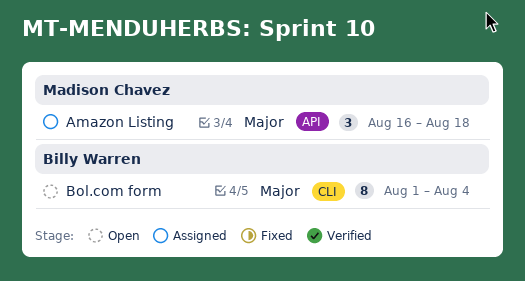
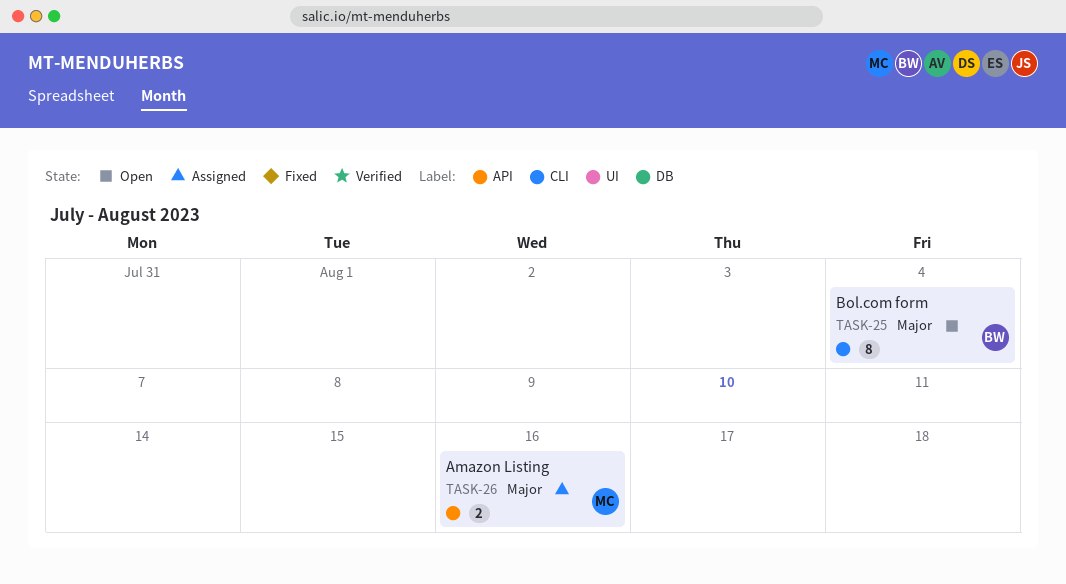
Amazon Listing, estimate: 3 -> 2
Amazon Listing, due: Aug 18 -> Aug 16

